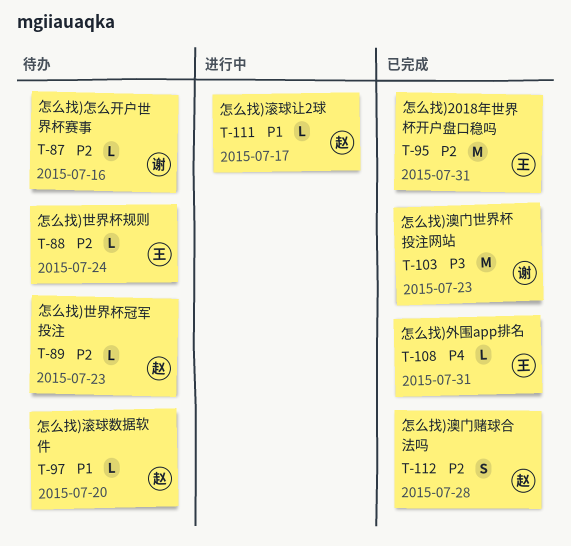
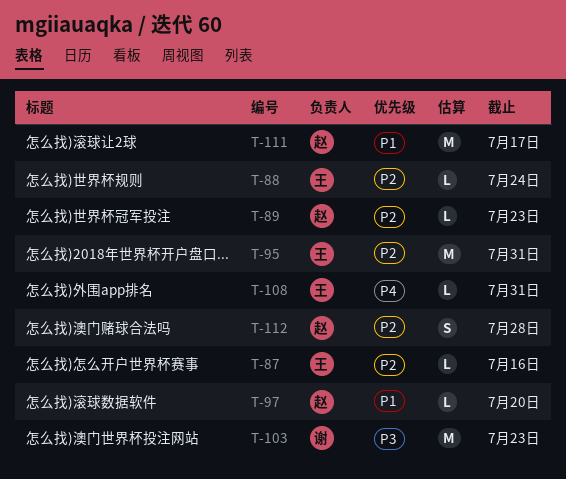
T-87, owner: 谢 -> 王
T-111, estimate: L -> M

